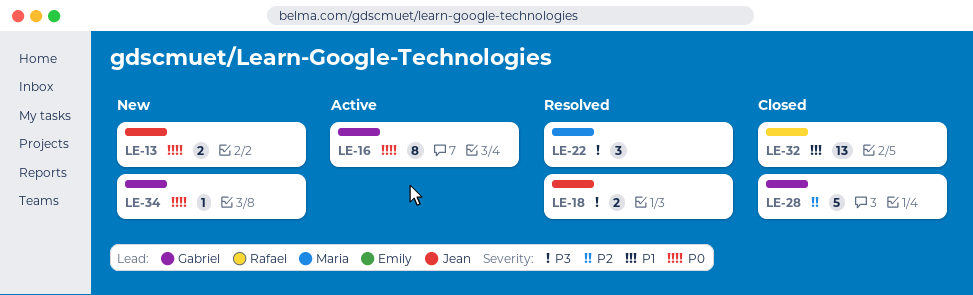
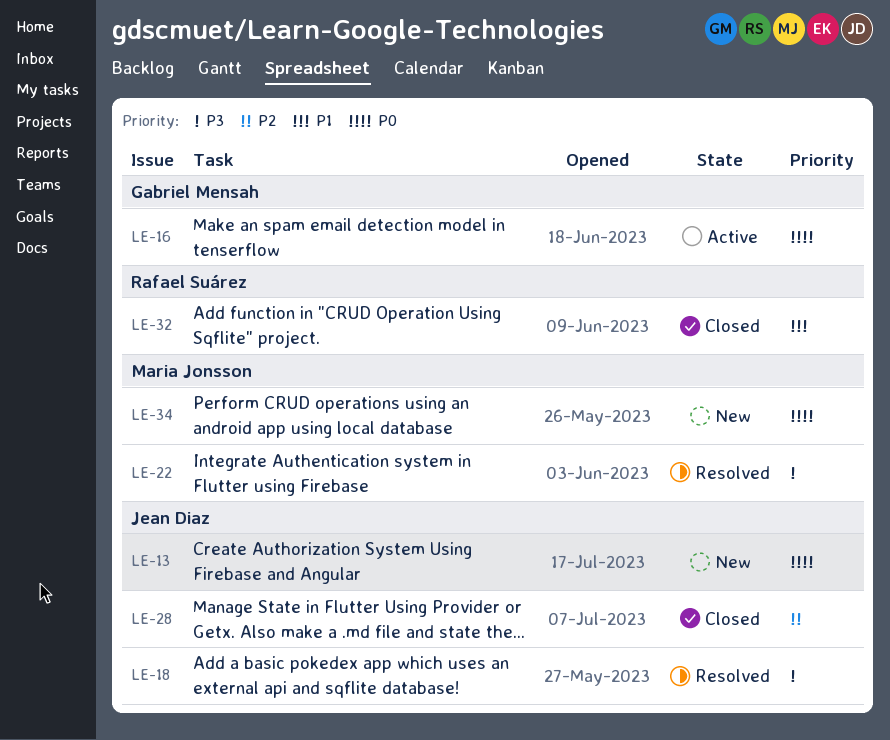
LE-28, owner: Gabriel Mensah -> Jean Diaz
LE-34, owner: Gabriel Mensah -> Maria Jonsson

